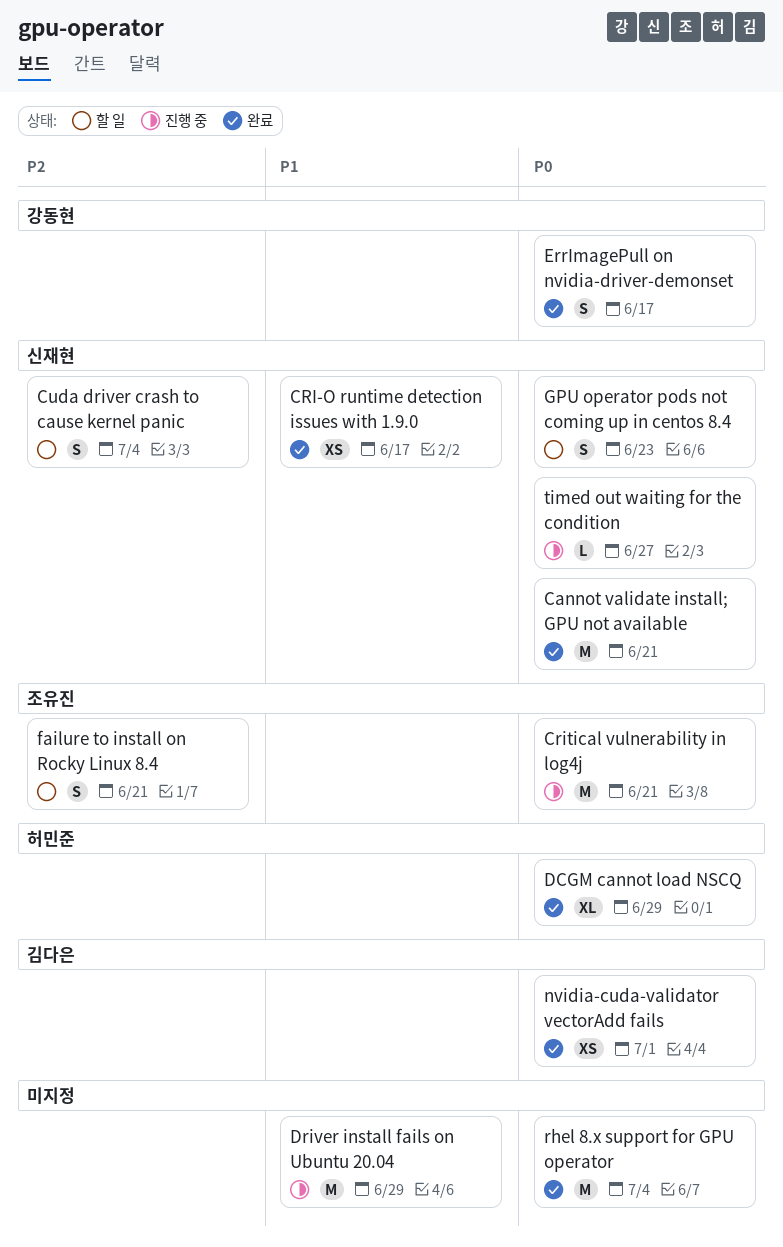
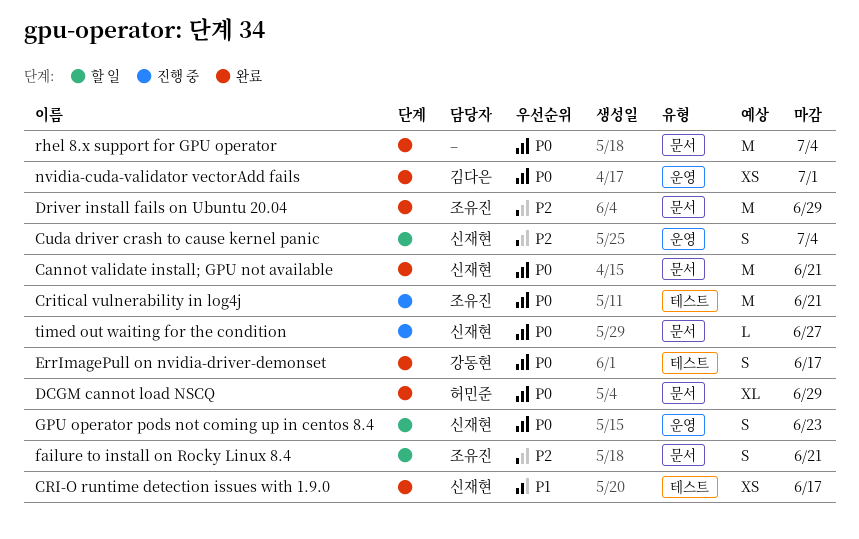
Driver install fails on Ubuntu 20.04, status: 진행 중 -> 완료
Driver install fails on Ubuntu 20.04, owner: none -> 조유진
Driver install fails on Ubuntu 20.04, priority: P1 -> P2

